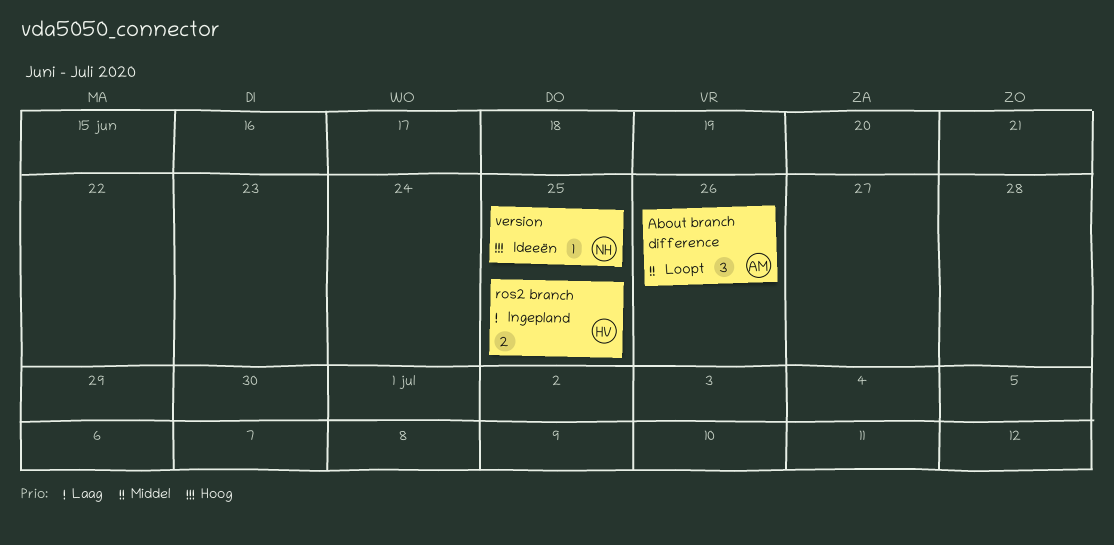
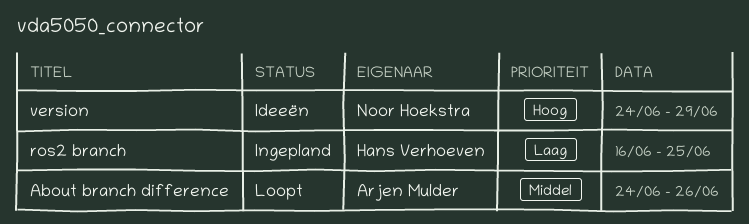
version, due: Jun 25 -> Jun 29

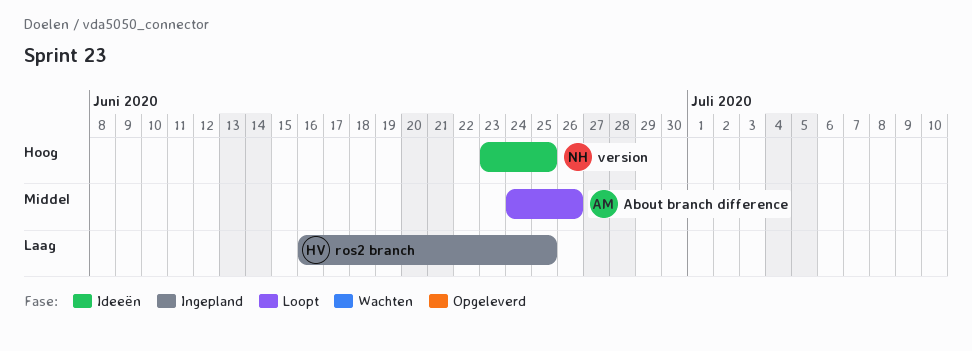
version, start: Jun 24 -> Jun 23
version, due: Jun 29 -> Jun 25

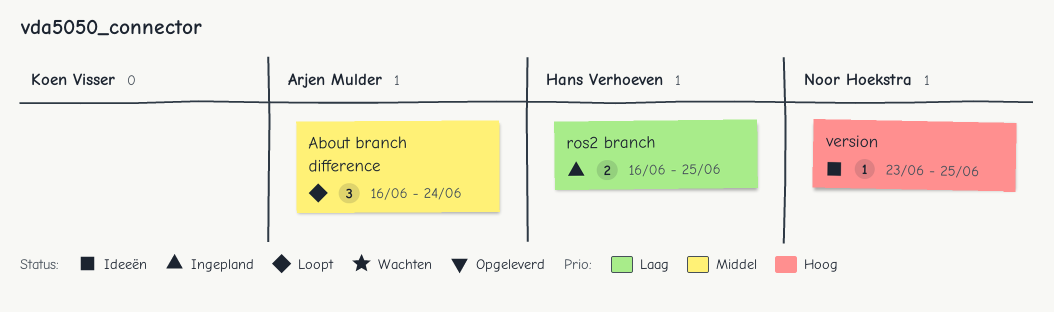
About branch difference, start: Jun 24 -> Jun 16
About branch difference, due: Jun 26 -> Jun 24

